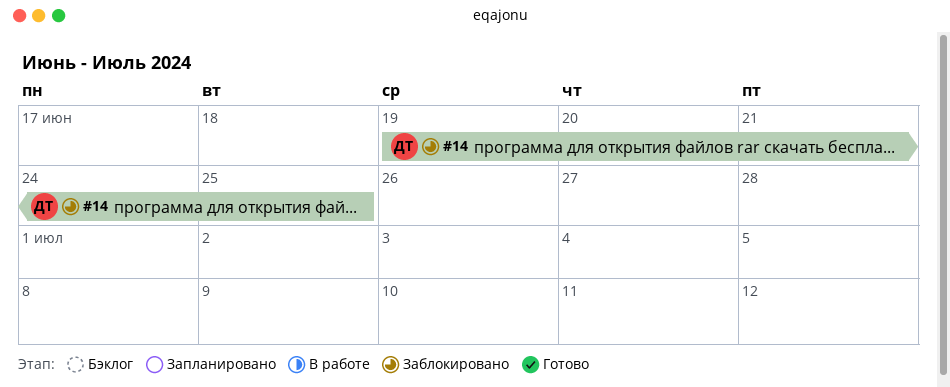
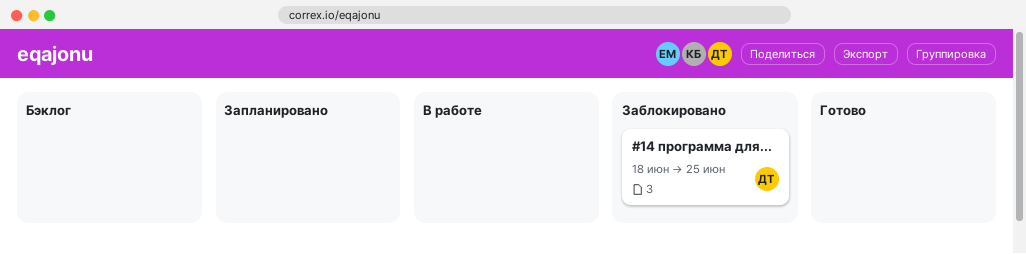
#14, start: Jun 19 -> Jun 18

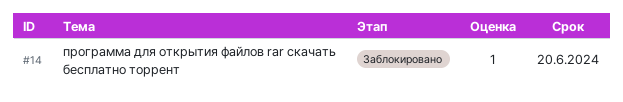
#14, due: Jun 25 -> Jun 20

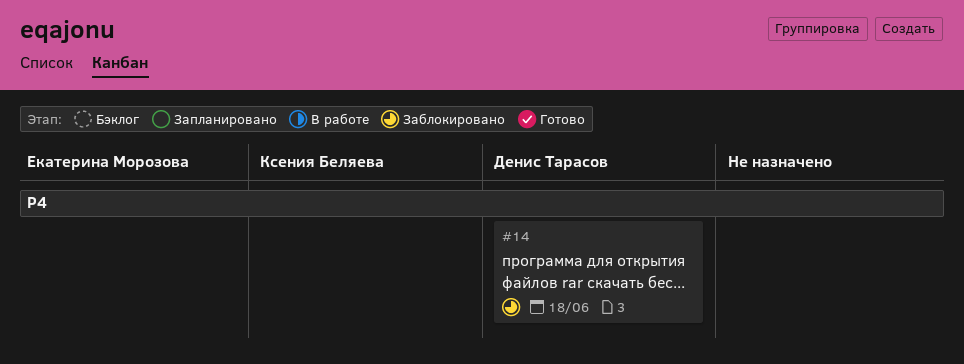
#14, due: Jun 20 -> Jun 18

